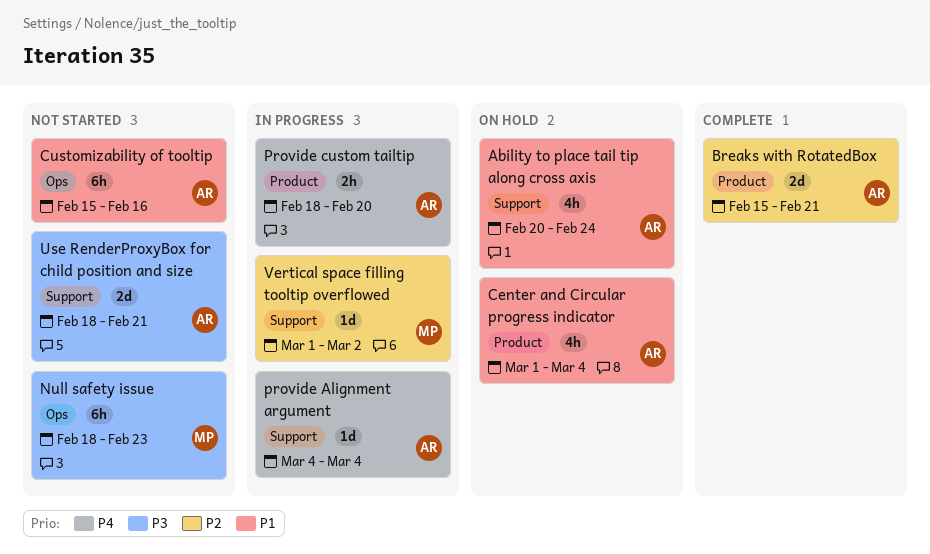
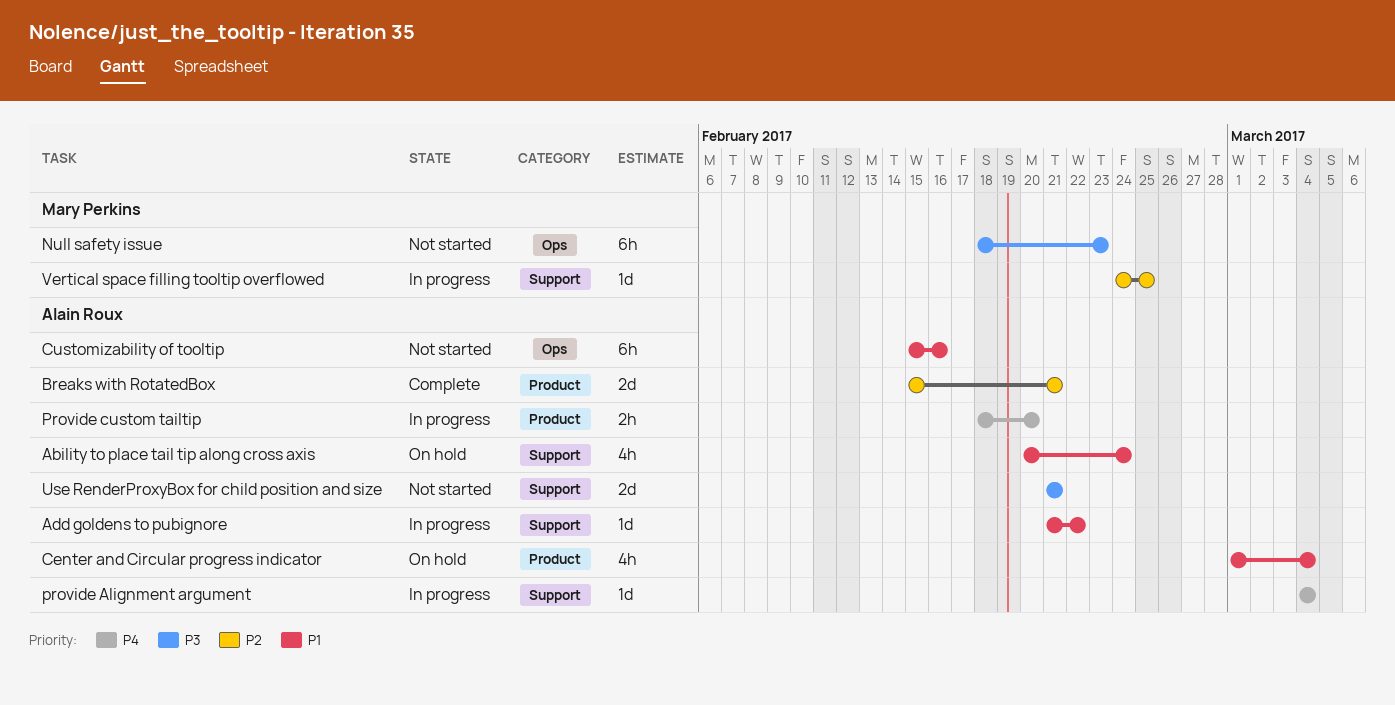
Add goldens to pubignore: none -> present
Use RenderProxyBox for child position and size, start: Feb 18 -> Feb 21
Vertical space filling tooltip overflowed, start: Mar 1 -> Feb 24
Vertical space filling tooltip overflowed, due: Mar 2 -> Feb 25

